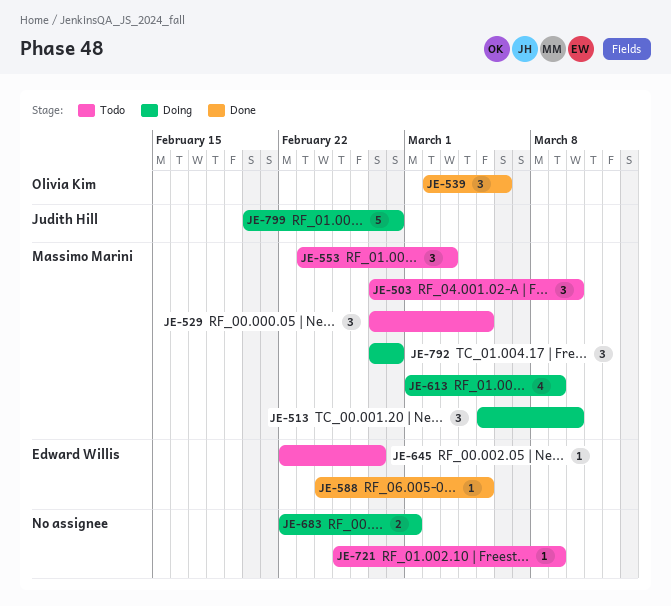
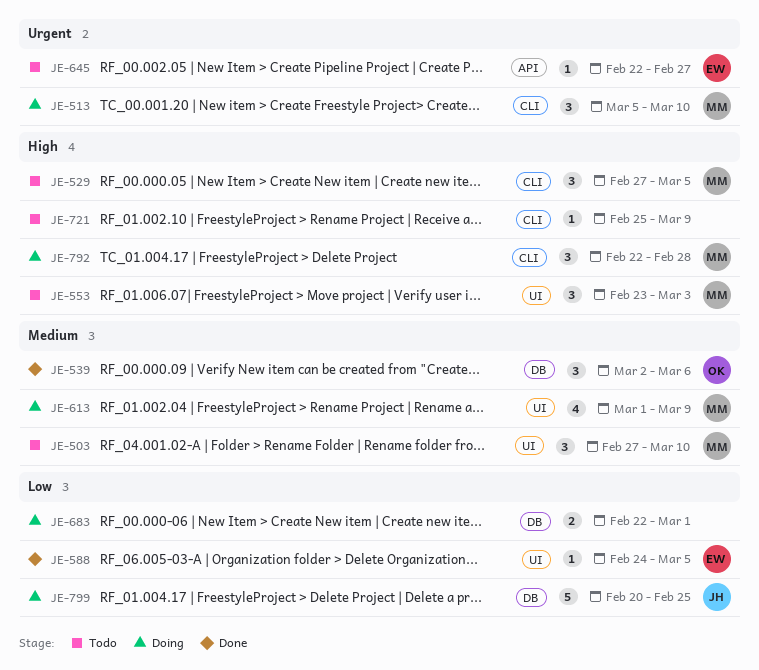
JE-792, start: Feb 27 -> Feb 22
JE-799, due: Feb 28 -> Feb 25

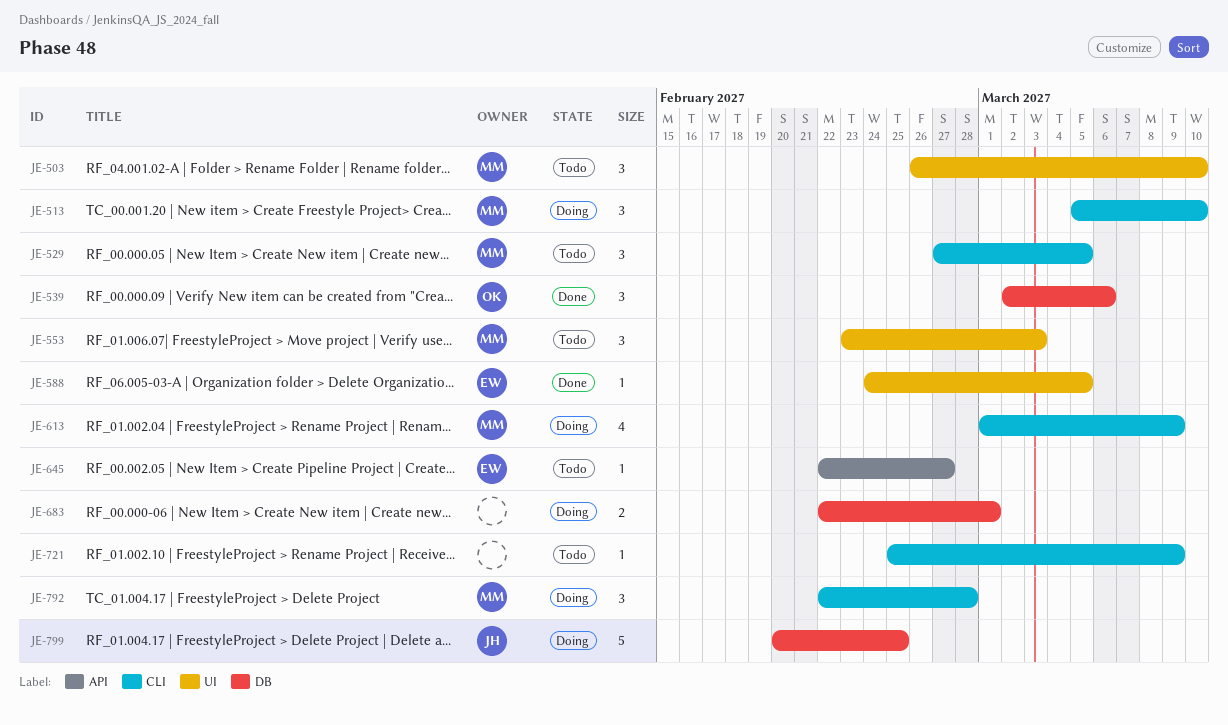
JE-503, start: Feb 27 -> Feb 26
JE-613, label: UI -> CLI

